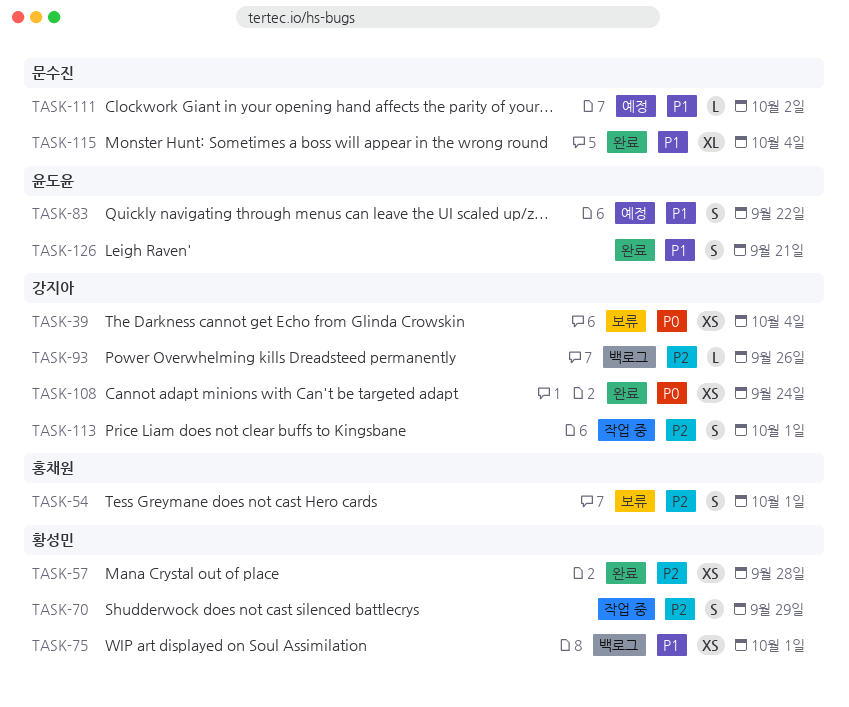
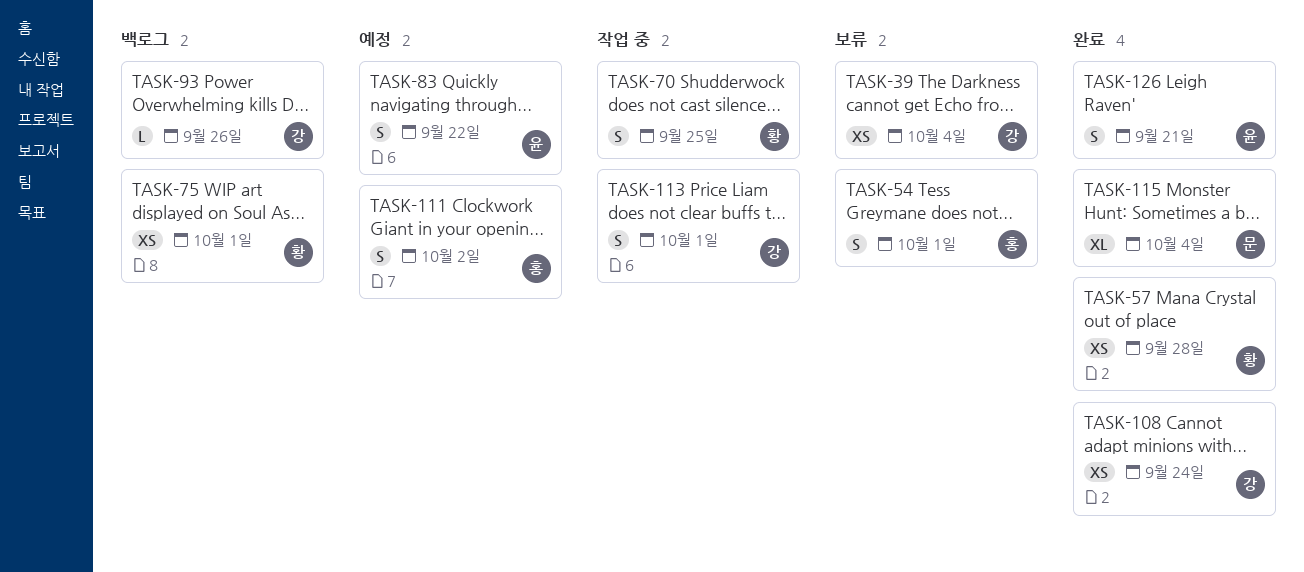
TASK-70, due: Sep 29 -> Sep 25
TASK-111, owner: 문수진 -> 홍채원
TASK-111, estimate: L -> S

